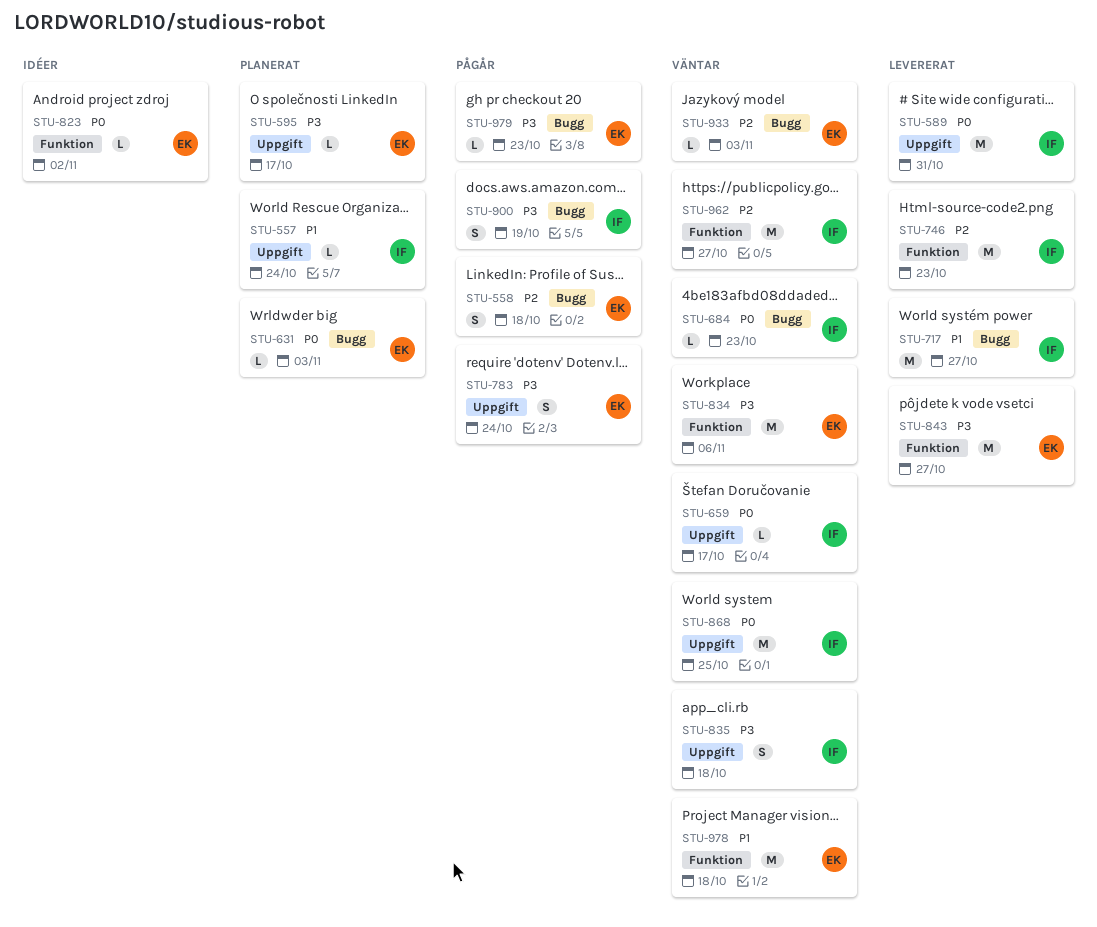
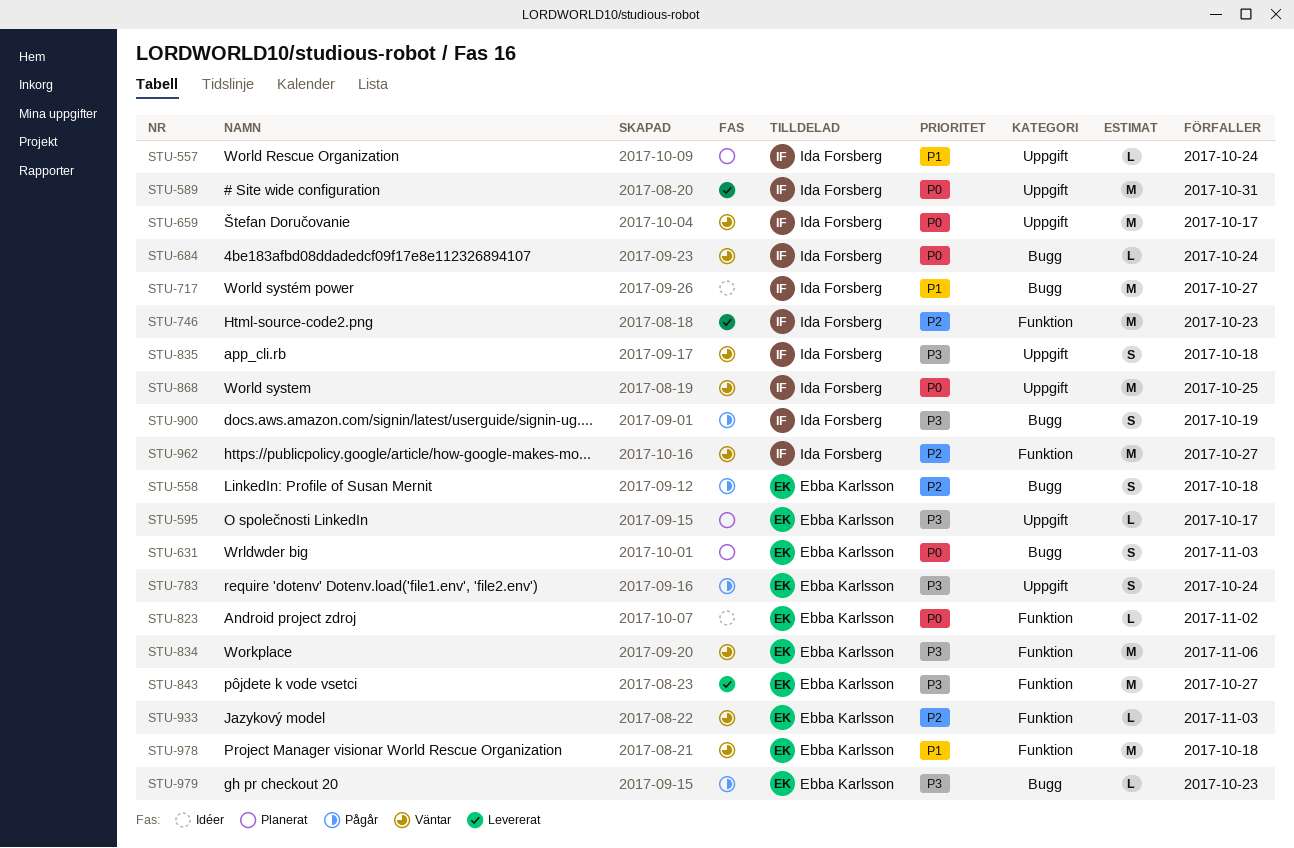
STU-631, estimate: L -> S
STU-659, estimate: L -> M
STU-684, due: Oct 23 -> Oct 24
STU-717, status: Levererat -> Idéer
STU-933, label: Bugg -> Funktion

